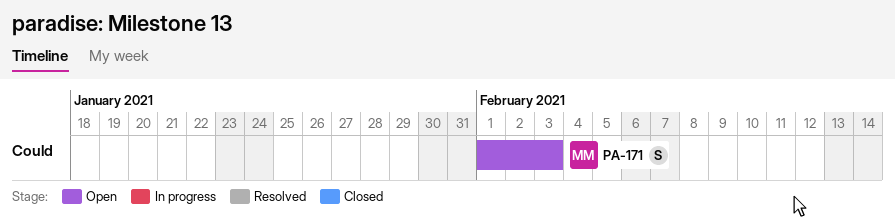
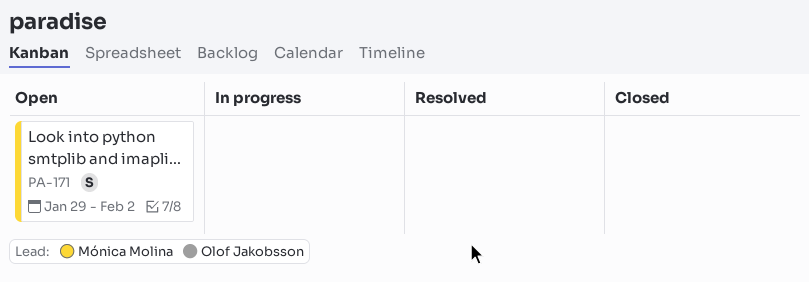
PA-171, start: Feb 1 -> Jan 29
PA-171, due: Feb 3 -> Feb 2

